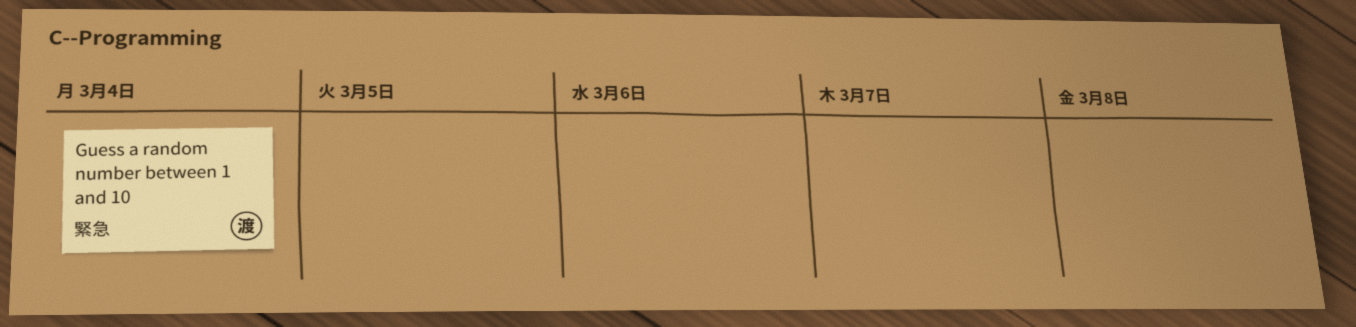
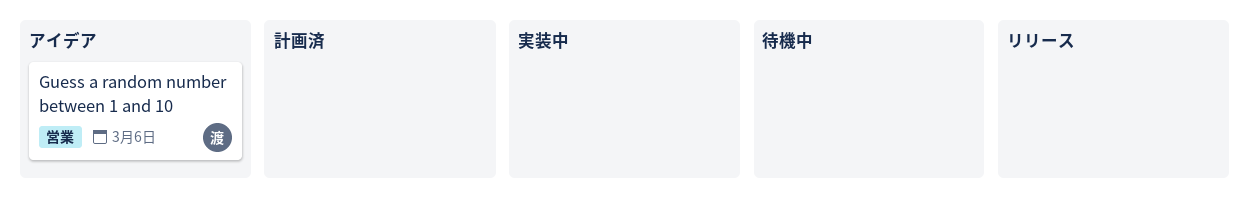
Guess a random number between 1 and 10, due: Mar 4 -> Mar 6

